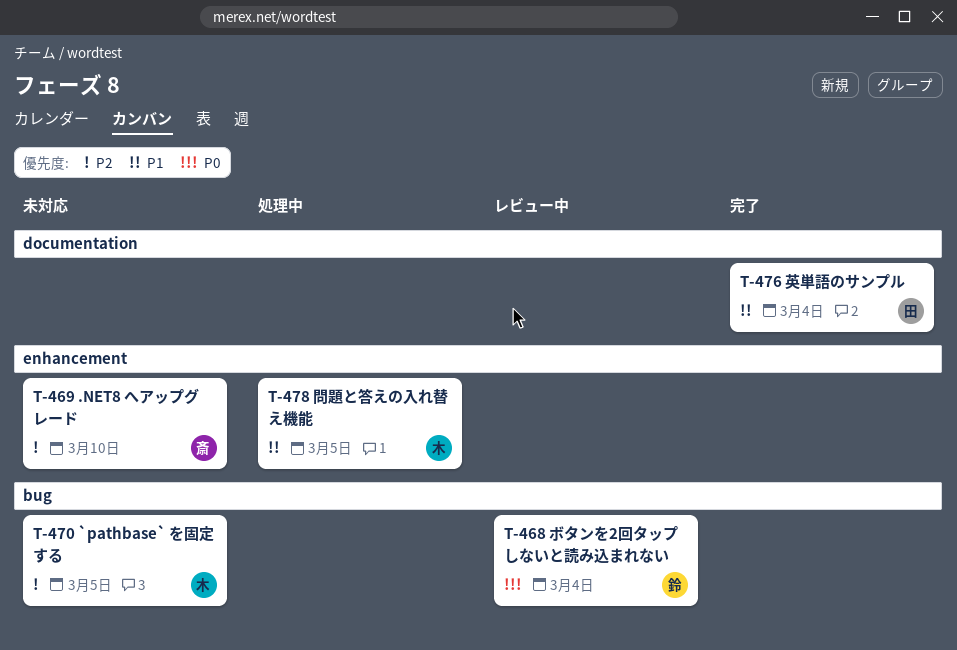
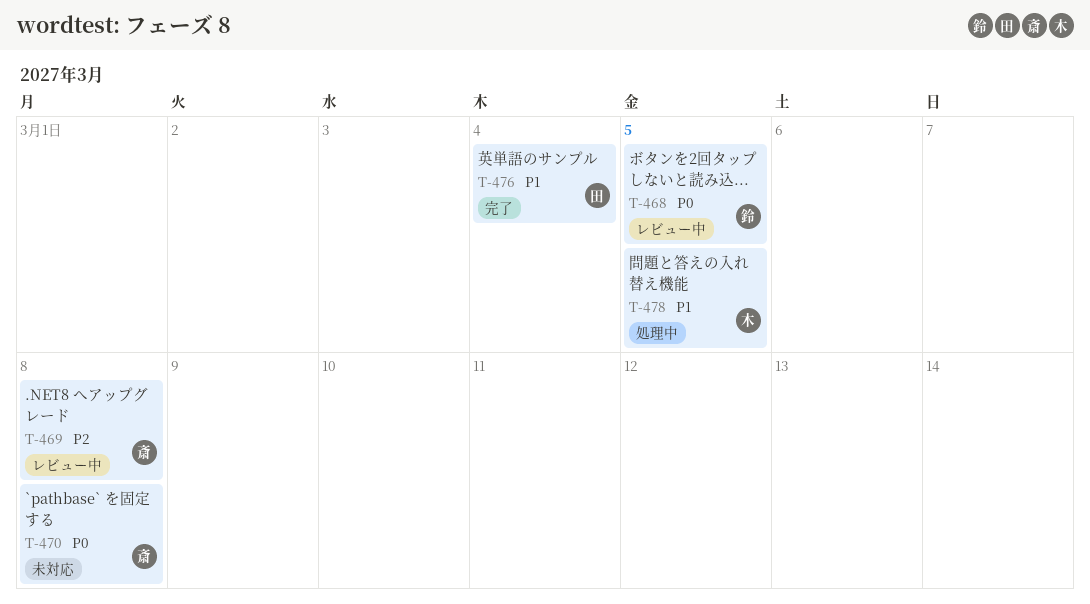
T-468, due: Mar 4 -> Mar 5
T-469, status: 未対応 -> レビュー中
T-469, due: Mar 10 -> Mar 8
T-470, owner: 木 -> 斎
T-470, priority: P2 -> P0
T-470, due: Mar 5 -> Mar 8

